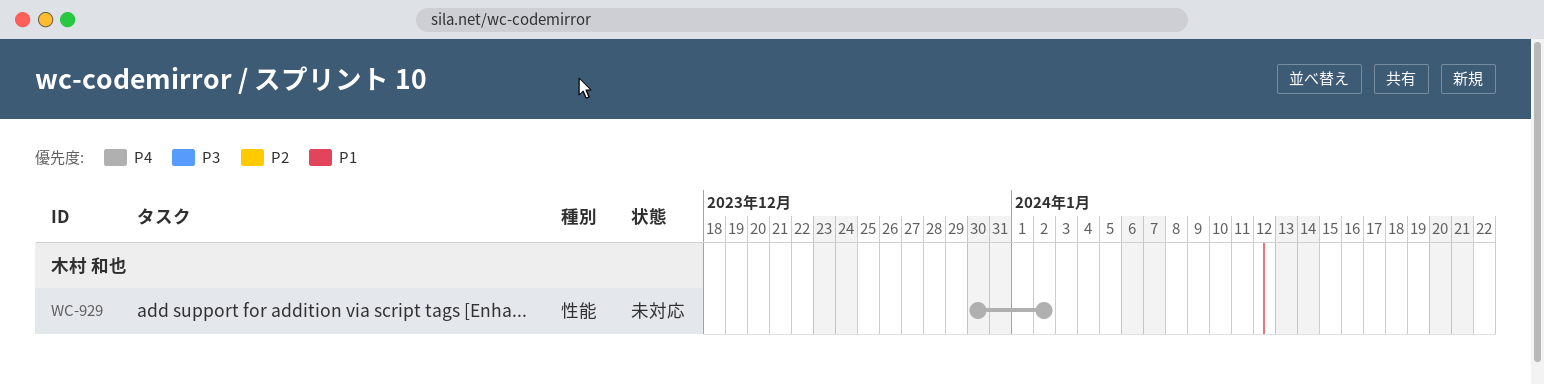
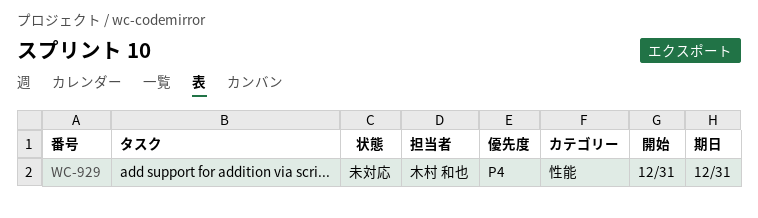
WC-929, start: Dec 30 -> Dec 31
WC-929, due: Jan 2 -> Dec 31

